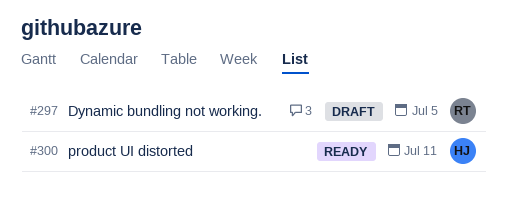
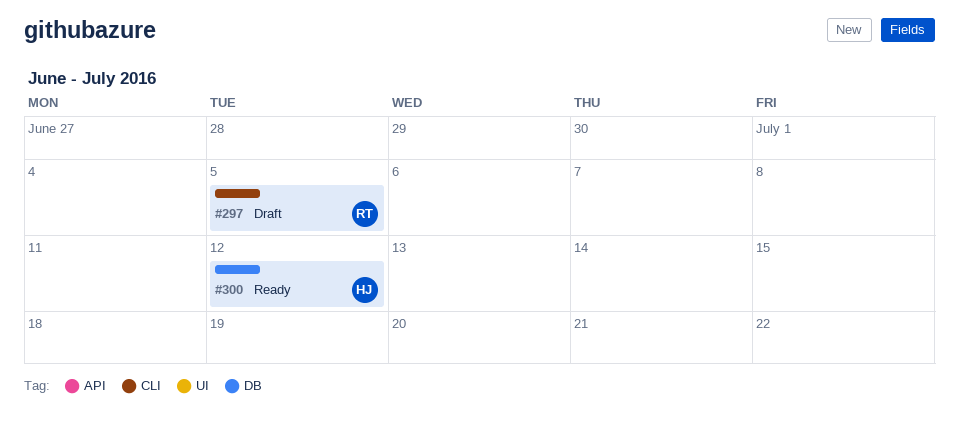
#300, due: Jul 11 -> Jul 12

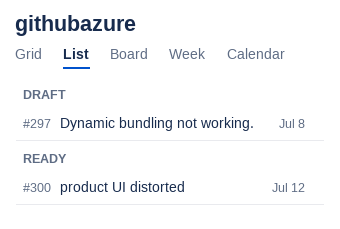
#297, due: Jul 5 -> Jul 8

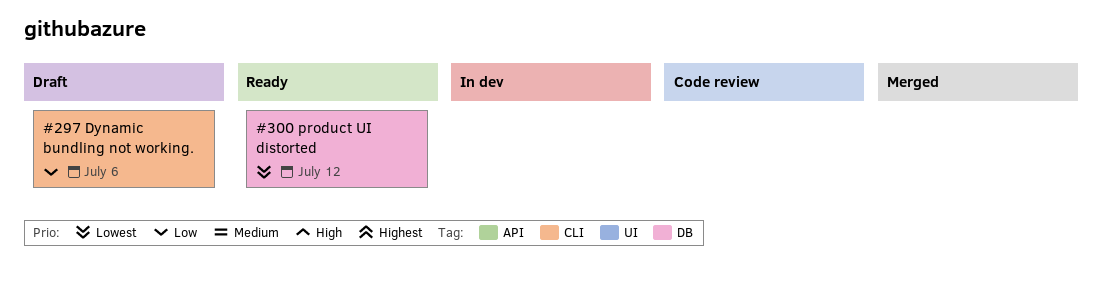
#297, due: Jul 8 -> Jul 6

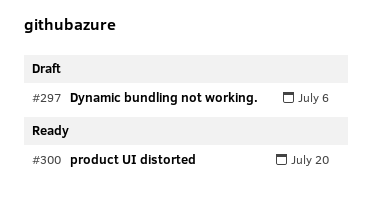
#300, due: Jul 12 -> Jul 20

